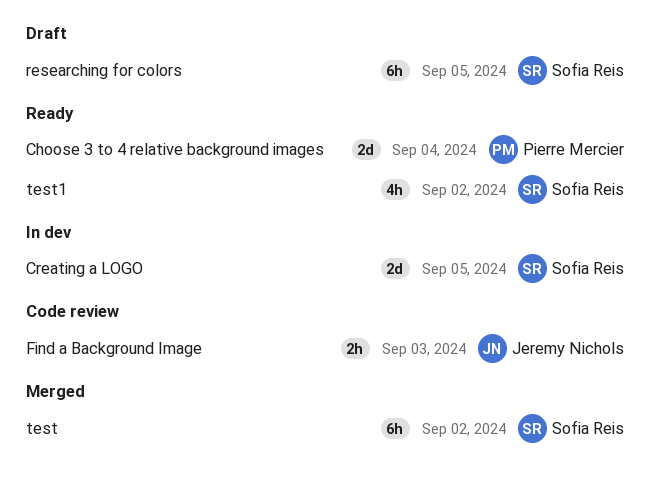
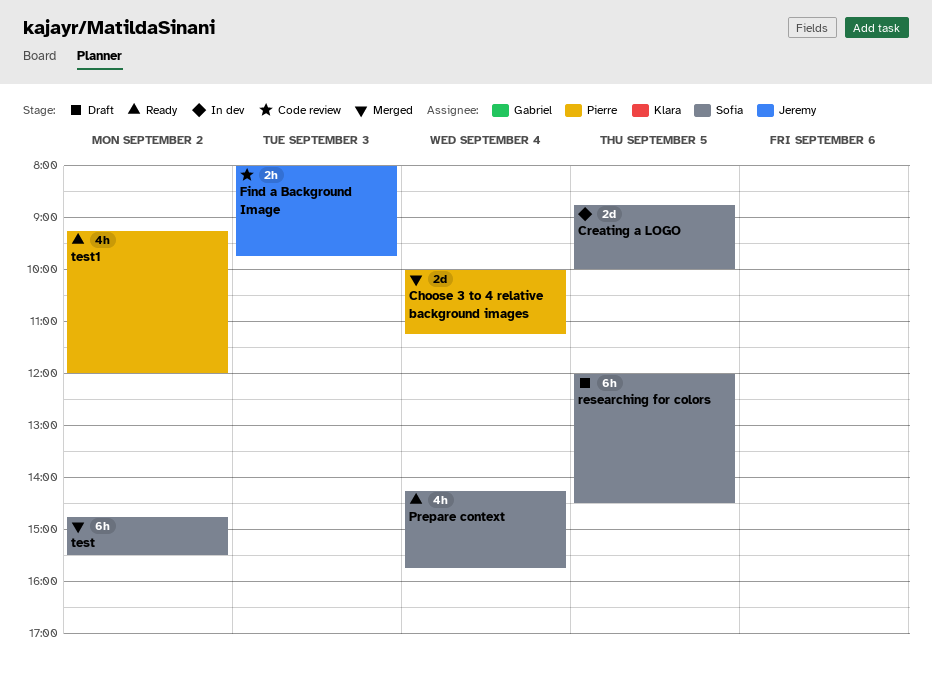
Choose 3 to 4 relative background images, status: Ready -> Merged
Prepare context: none -> present
test1, owner: Sofia Reis -> Pierre Mercier

